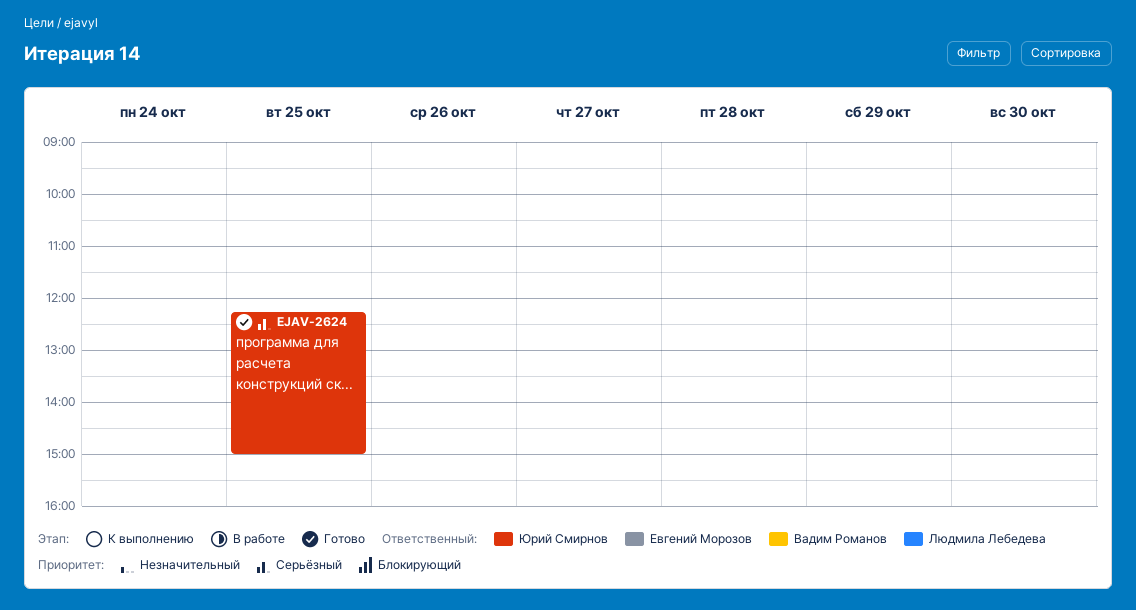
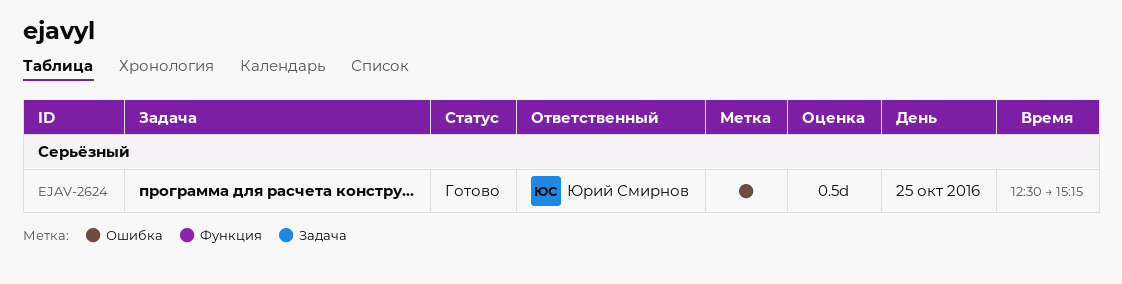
EJAV-2624, begins: 12:15 -> 12:30
EJAV-2624, ends: 15:00 -> 15:15

